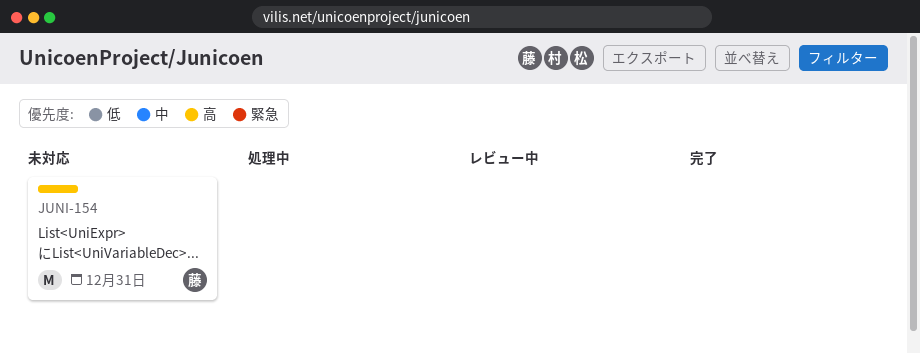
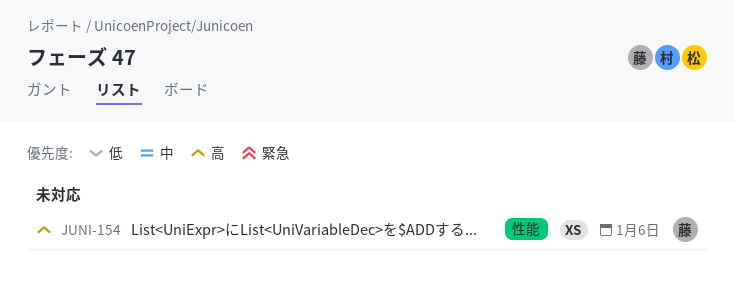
JUNI-154, estimate: M -> XS
JUNI-154, due: Dec 31 -> Jan 6

